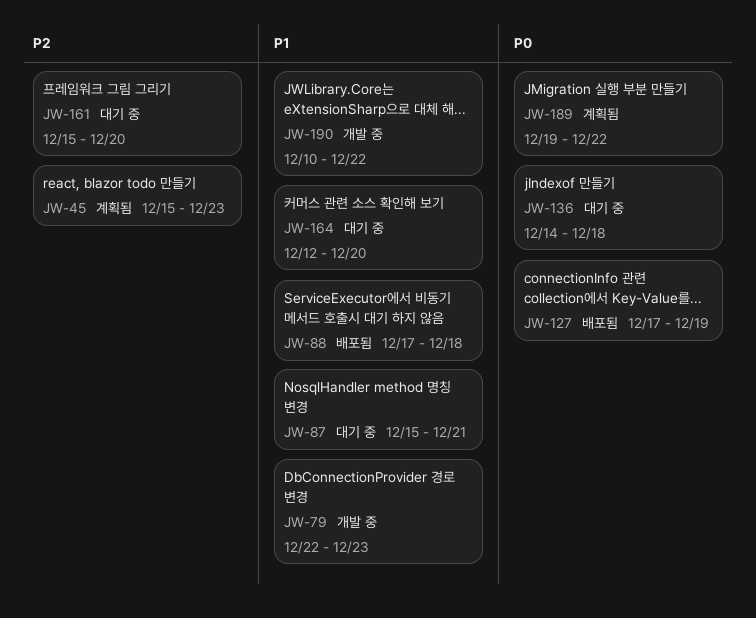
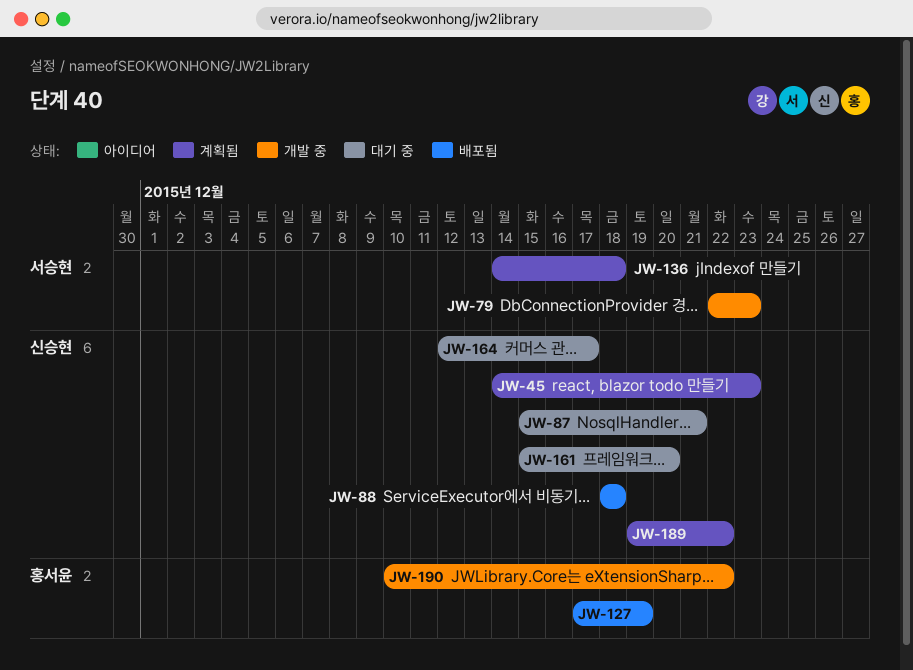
JW-45, start: Dec 15 -> Dec 14
JW-88, start: Dec 17 -> Dec 18
JW-136, status: 대기 중 -> 계획됨
JW-164, due: Dec 20 -> Dec 17

